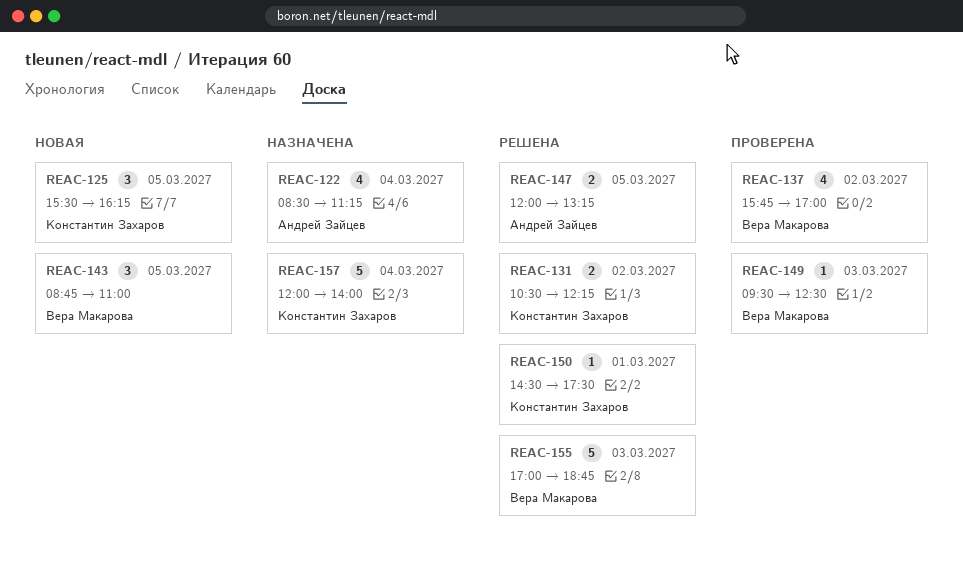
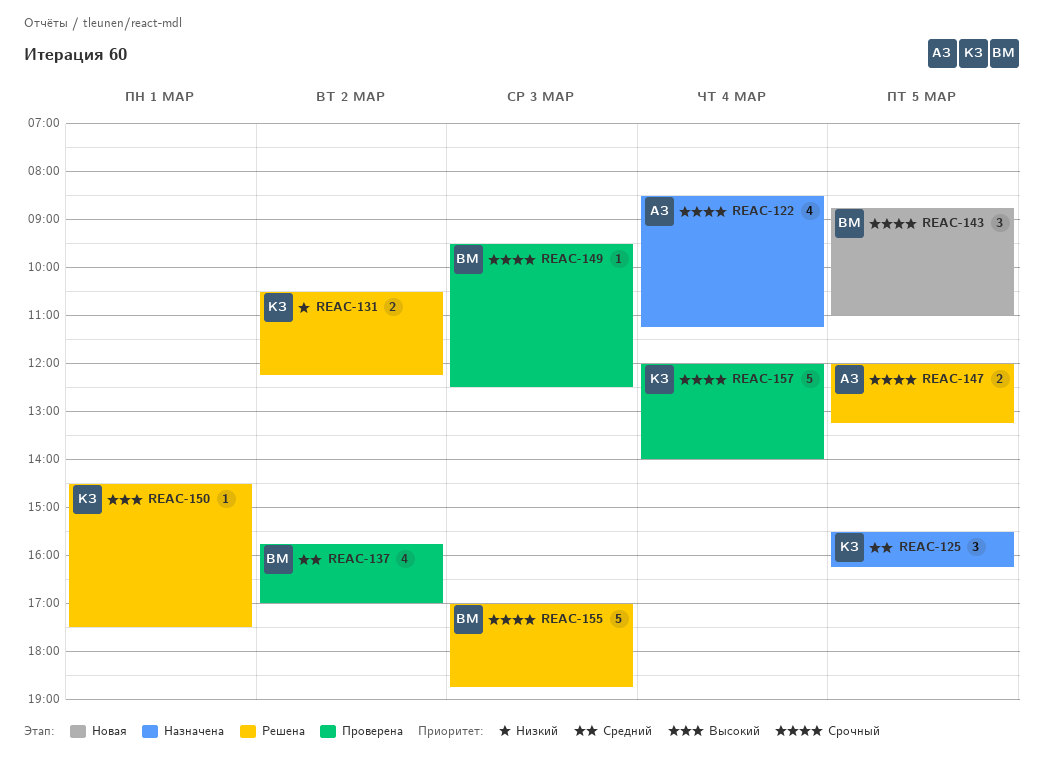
REAC-125, status: Новая -> Назначена
REAC-157, status: Назначена -> Проверена

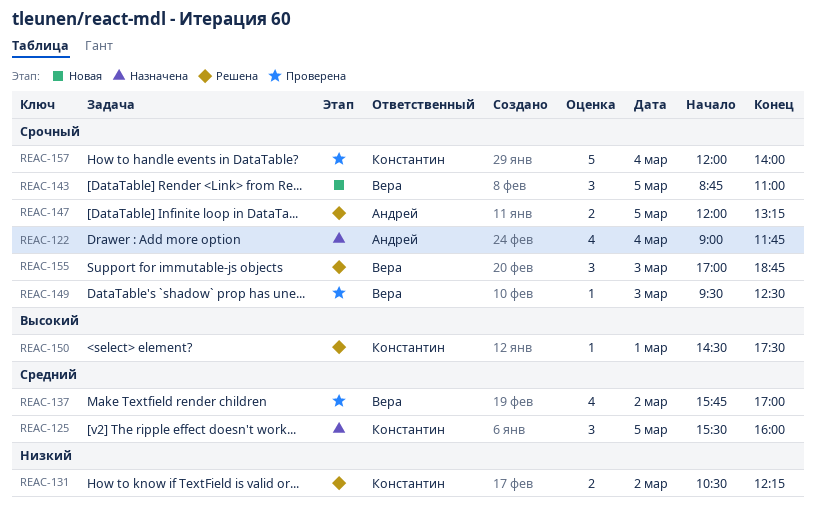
REAC-122, begins: 08:30 -> 09:00
REAC-122, ends: 11:15 -> 11:45
REAC-125, ends: 16:15 -> 16:00
REAC-155, estimate: 5 -> 3

